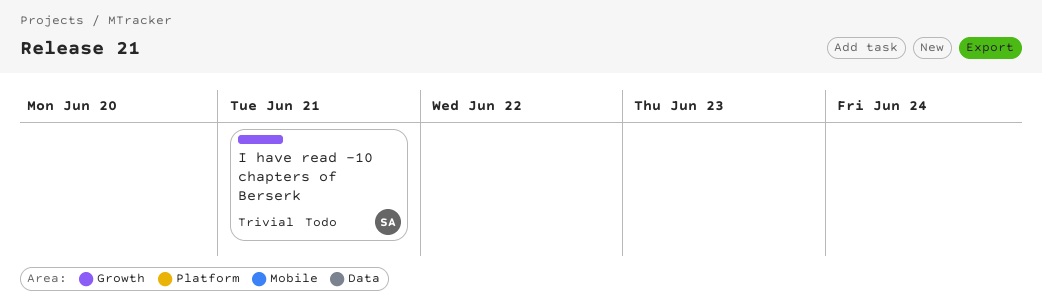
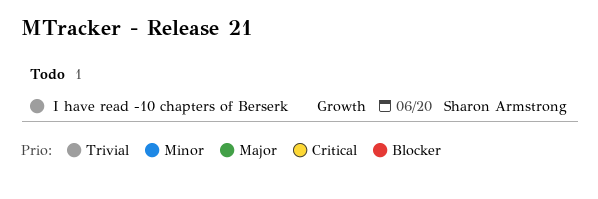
I have read -10 chapters of Berserk, due: Jun 21 -> Jun 20

